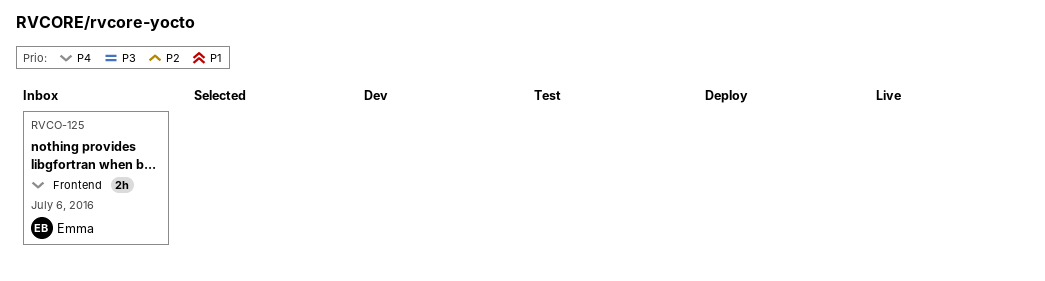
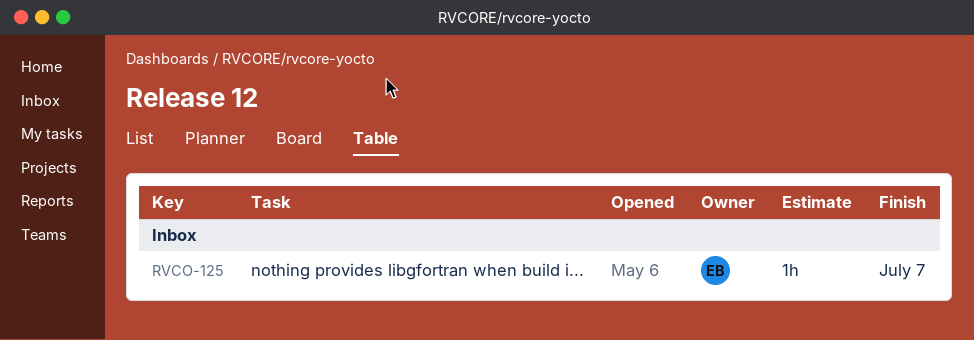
RVCO-125, estimate: 2h -> 1h
RVCO-125, due: Jul 6 -> Jul 7

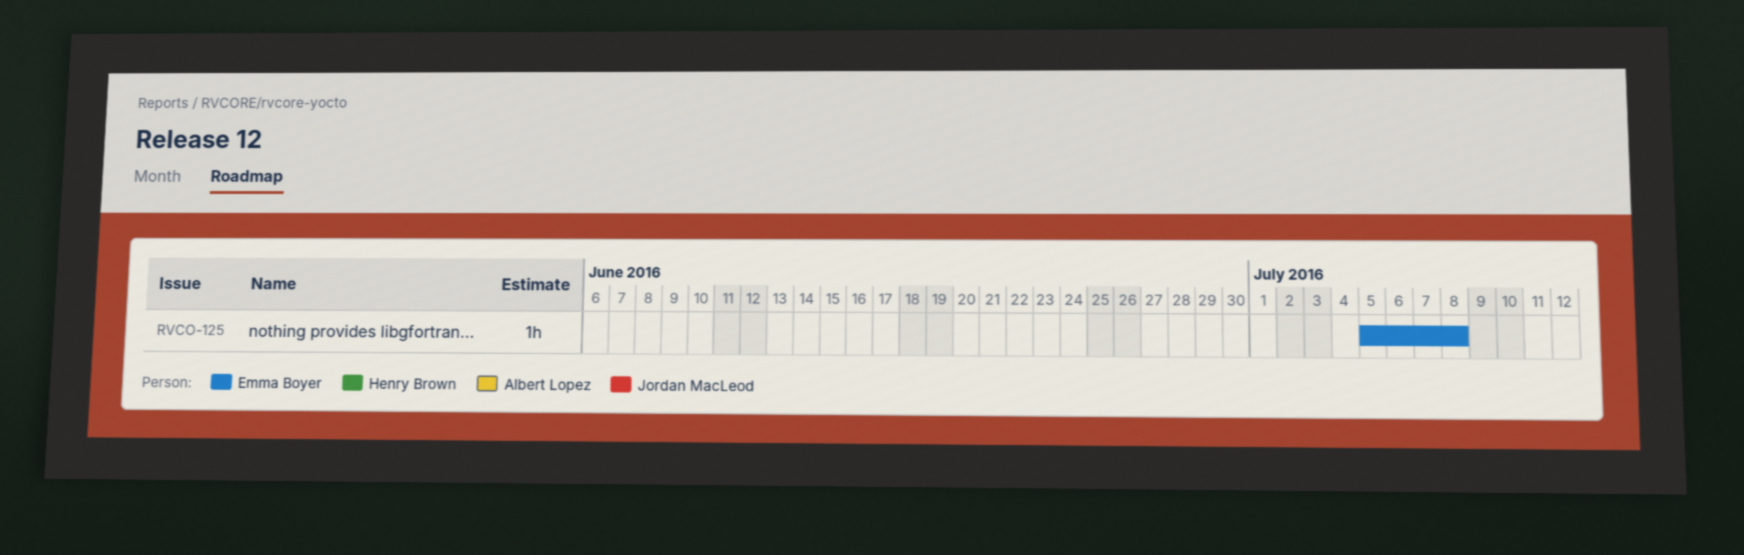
RVCO-125, due: Jul 7 -> Jul 8

